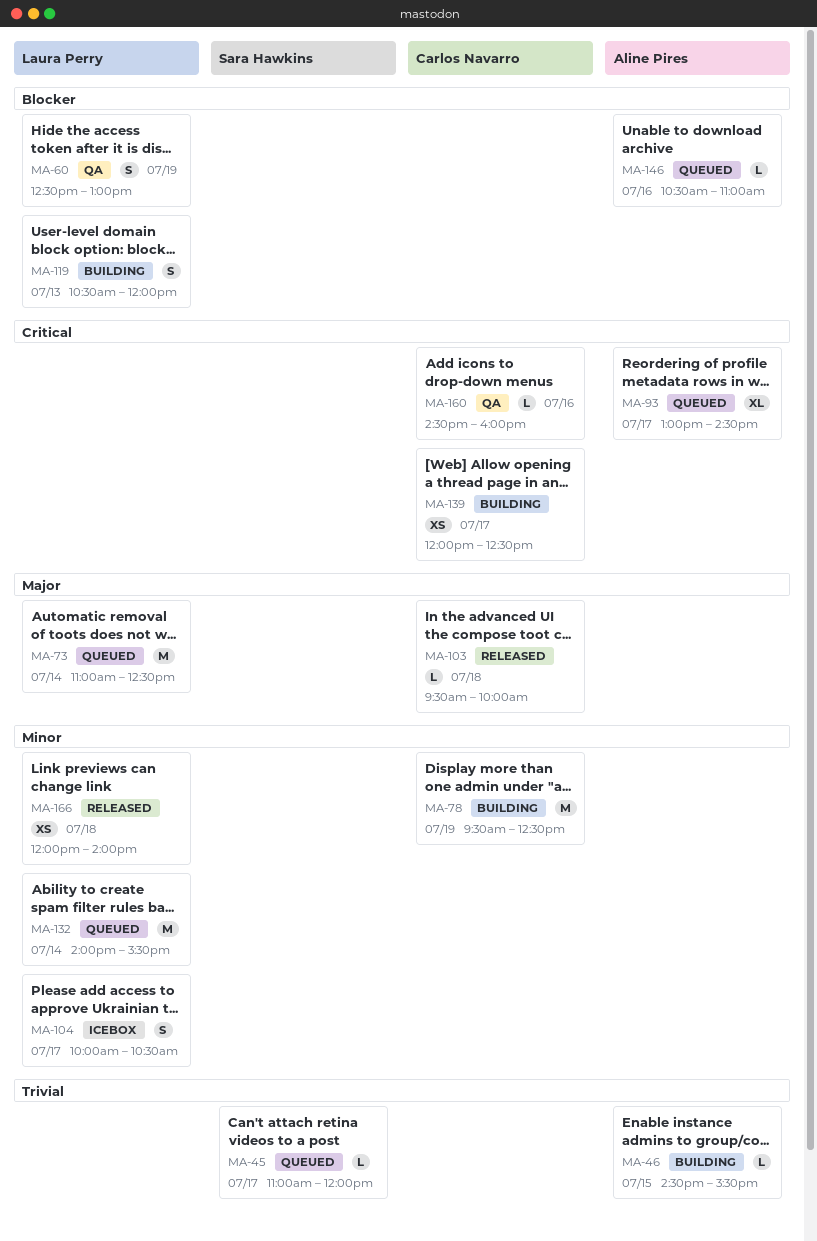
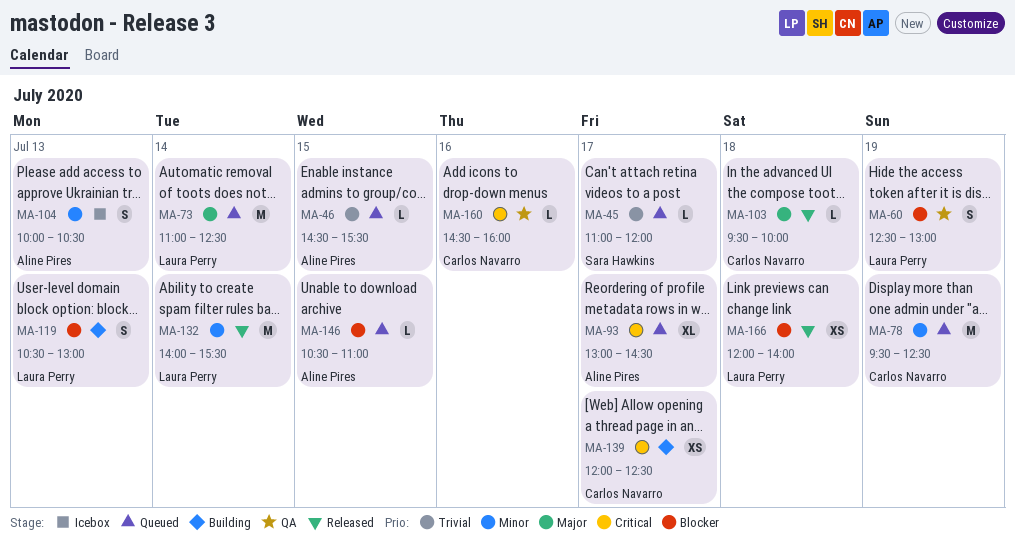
MA-46, status: Building -> Queued
MA-78, status: Building -> Queued
MA-104, owner: Laura Perry -> Aline Pires
MA-104, day: Jul 17 -> Jul 13
MA-119, ends: 12:00 -> 13:00
MA-132, status: Queued -> Released
MA-146, day: Jul 16 -> Jul 15
MA-166, priority: Minor -> Blocker

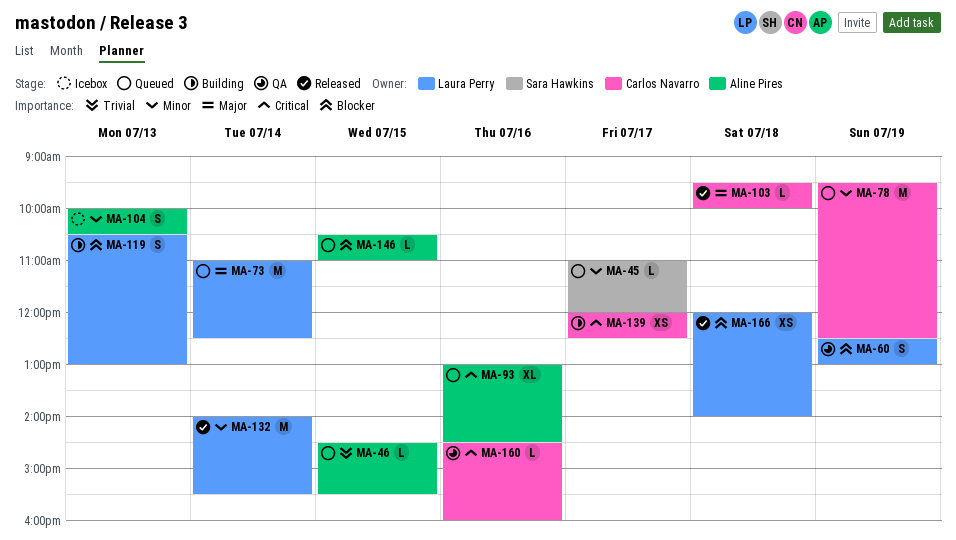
MA-45, priority: Trivial -> Minor
MA-93, day: Jul 17 -> Jul 16

